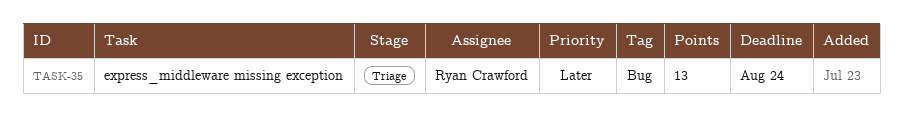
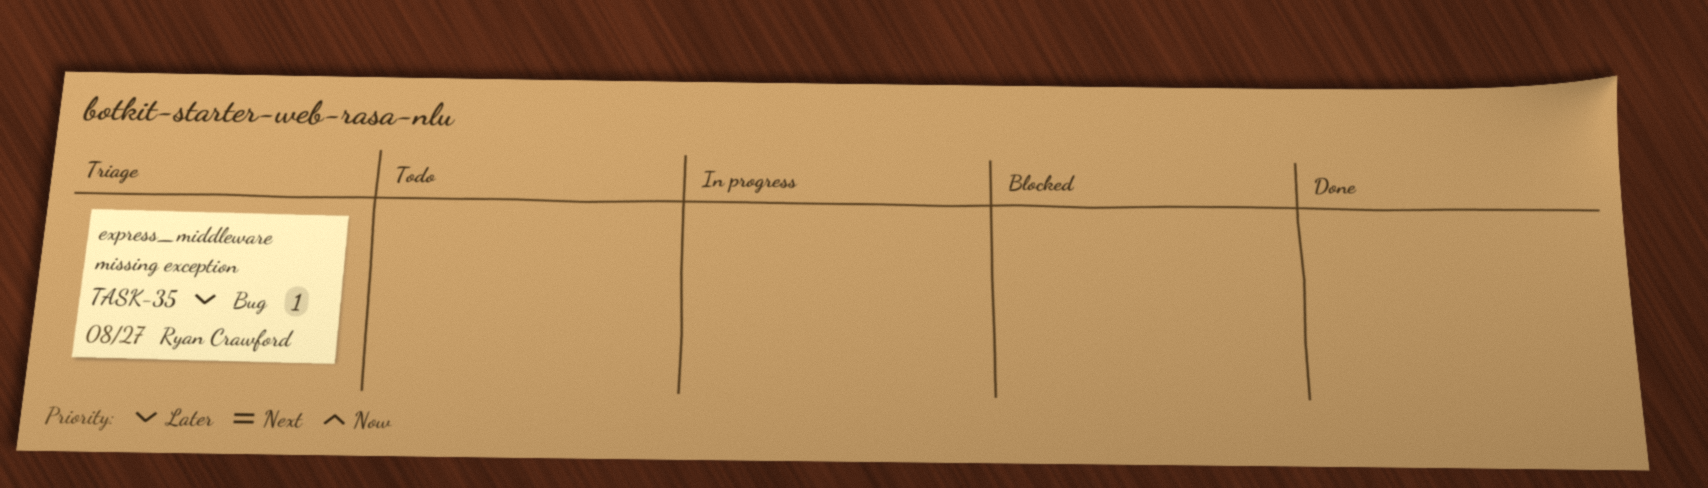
TASK-35, estimate: 13 -> 1
TASK-35, due: Aug 24 -> Aug 27

